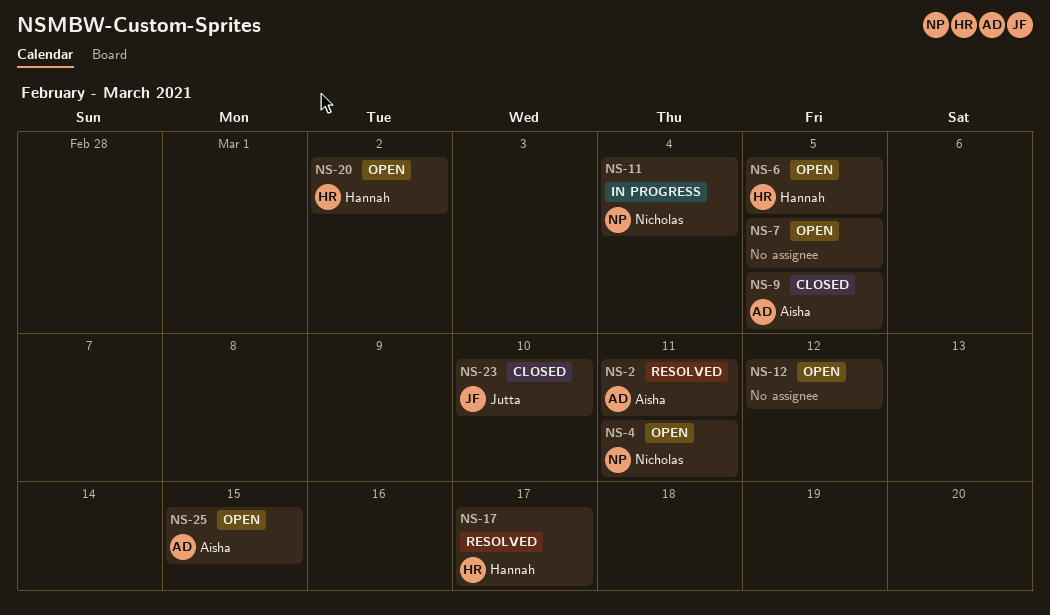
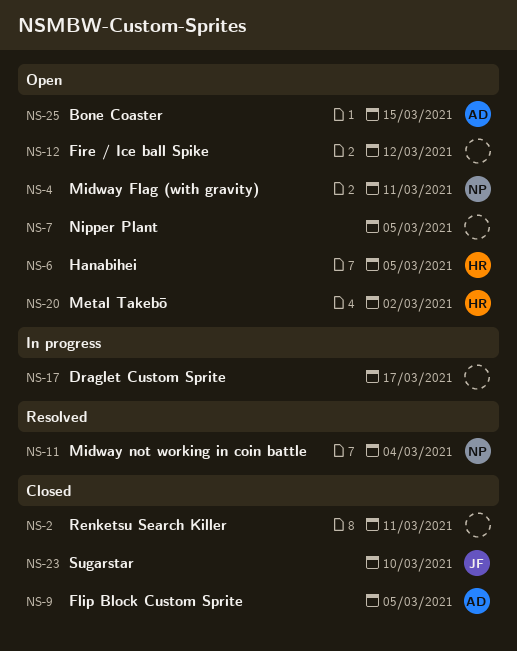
NS-2, status: Resolved -> Closed
NS-2, owner: Aisha -> none
NS-11, status: In progress -> Resolved
NS-17, status: Resolved -> In progress
NS-17, owner: Hannah -> none

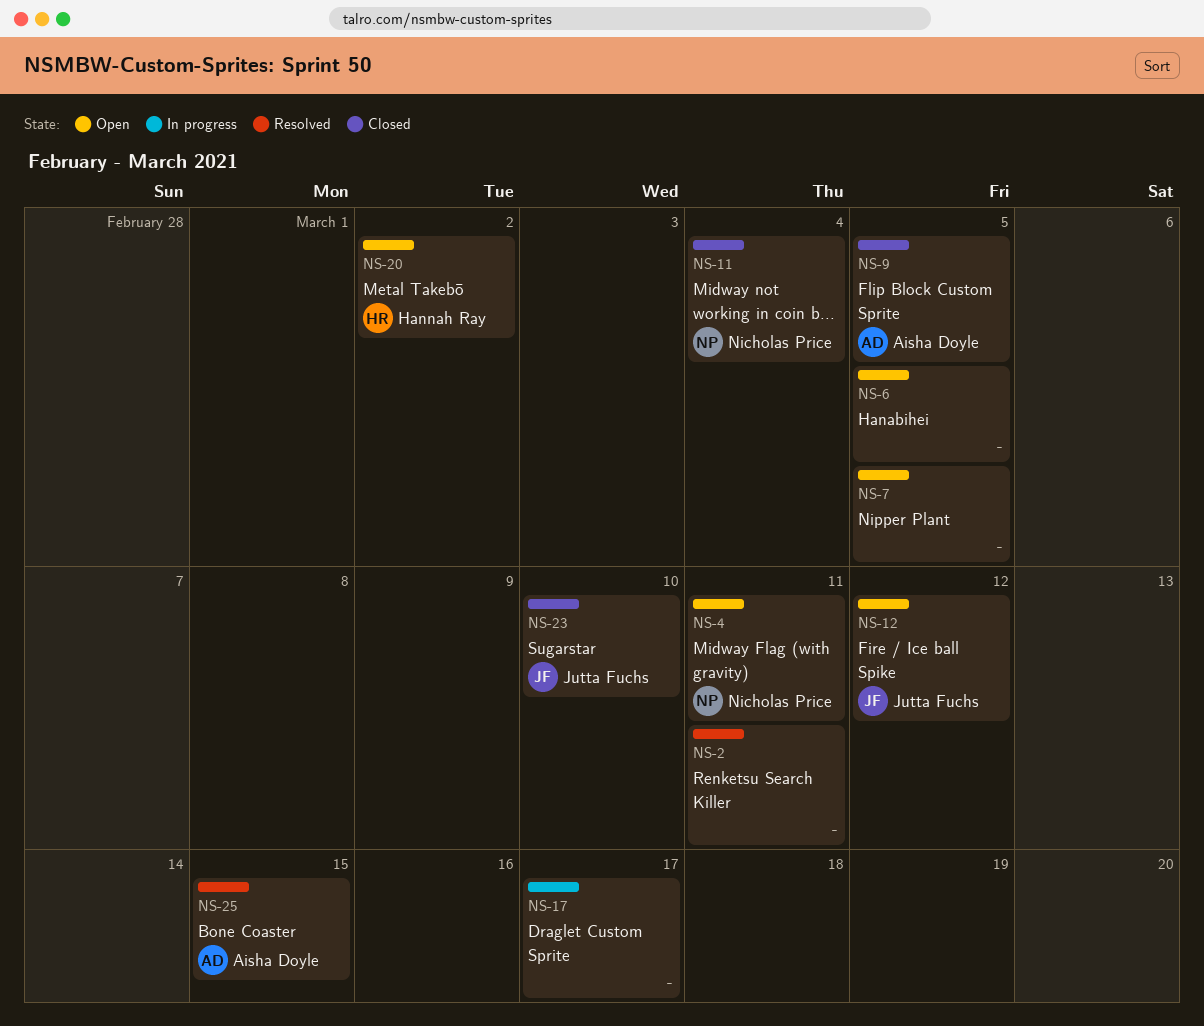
NS-2, status: Closed -> Resolved
NS-6, owner: Hannah Ray -> none
NS-11, status: Resolved -> Closed
NS-12, owner: none -> Jutta Fuchs
NS-25, status: Open -> Resolved

